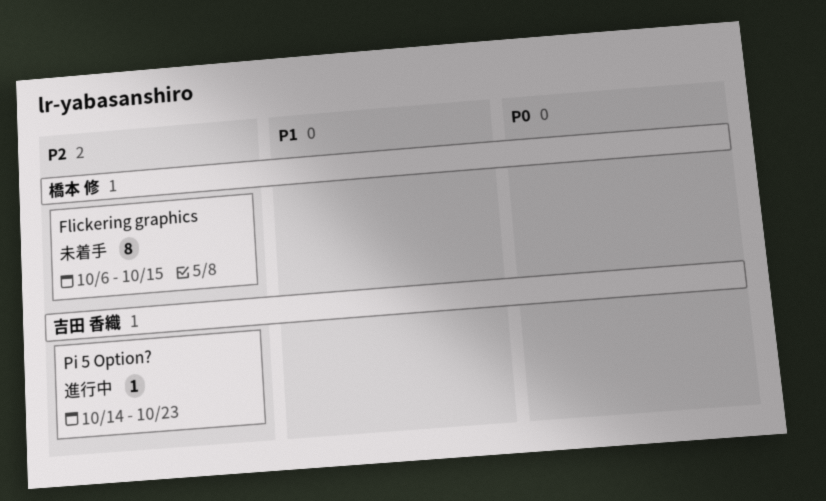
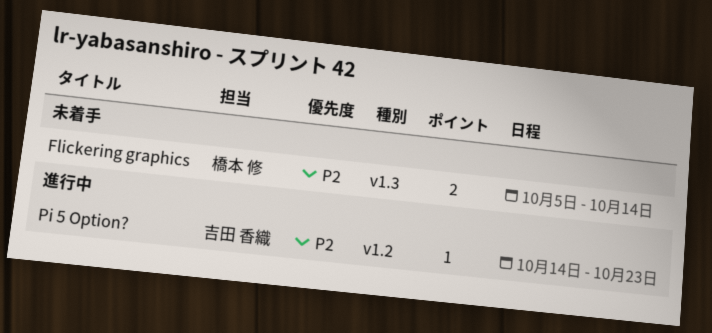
Flickering graphics, estimate: 8 -> 2
Flickering graphics, start: Oct 6 -> Oct 5
Flickering graphics, due: Oct 15 -> Oct 14

